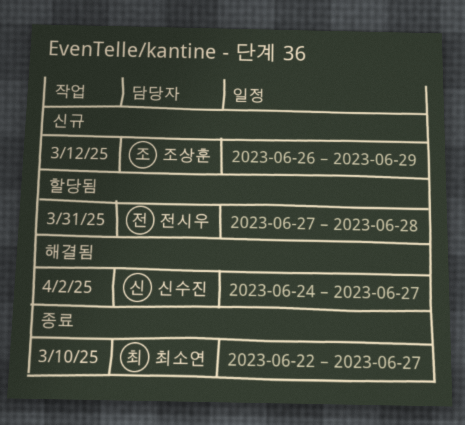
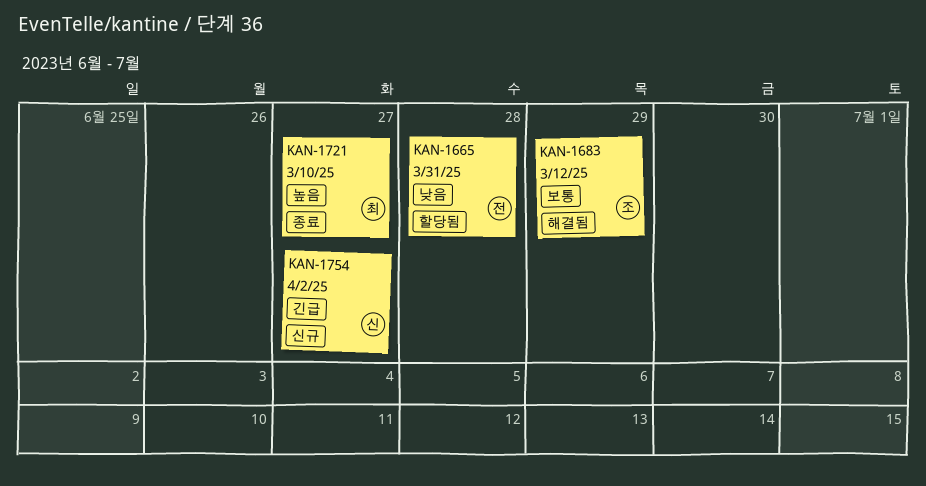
3/12/25, status: 신규 -> 해결됨
4/2/25, status: 해결됨 -> 신규

